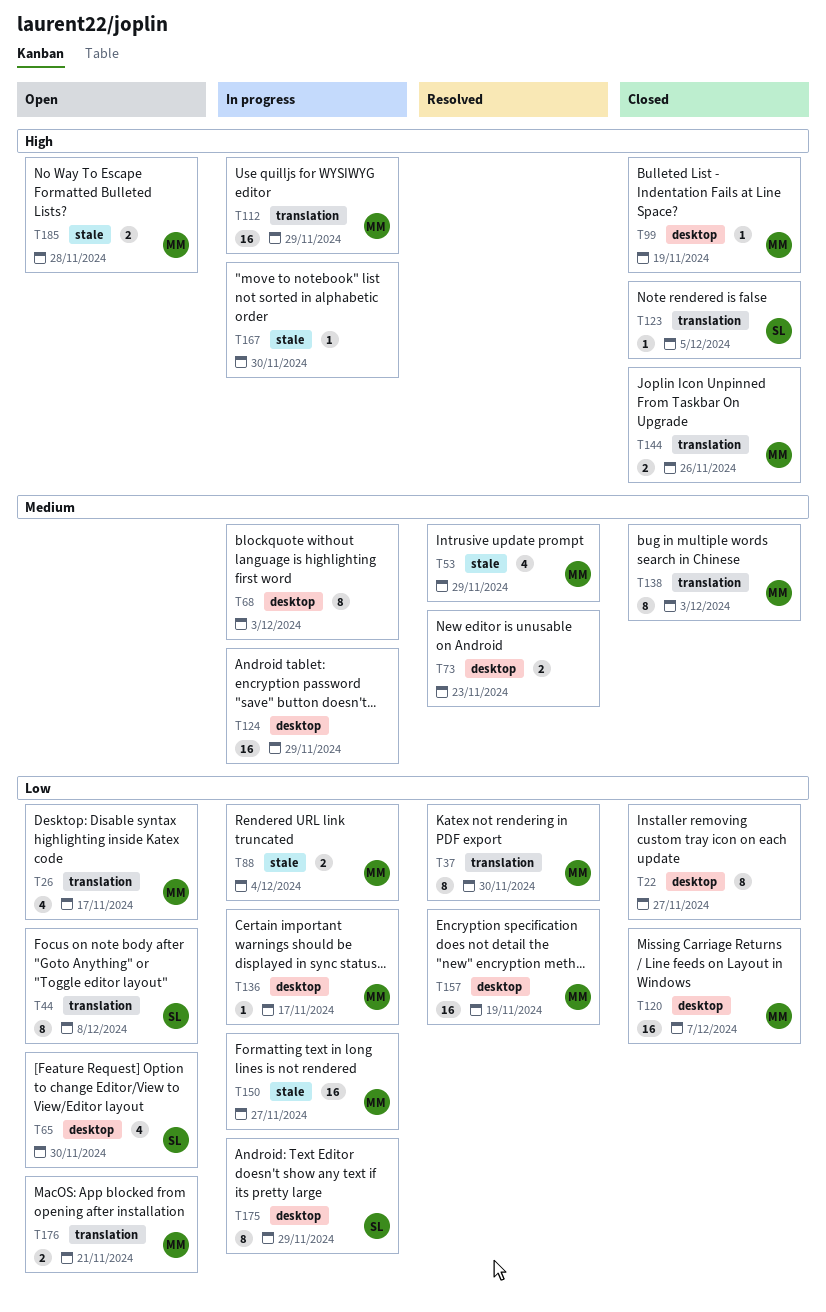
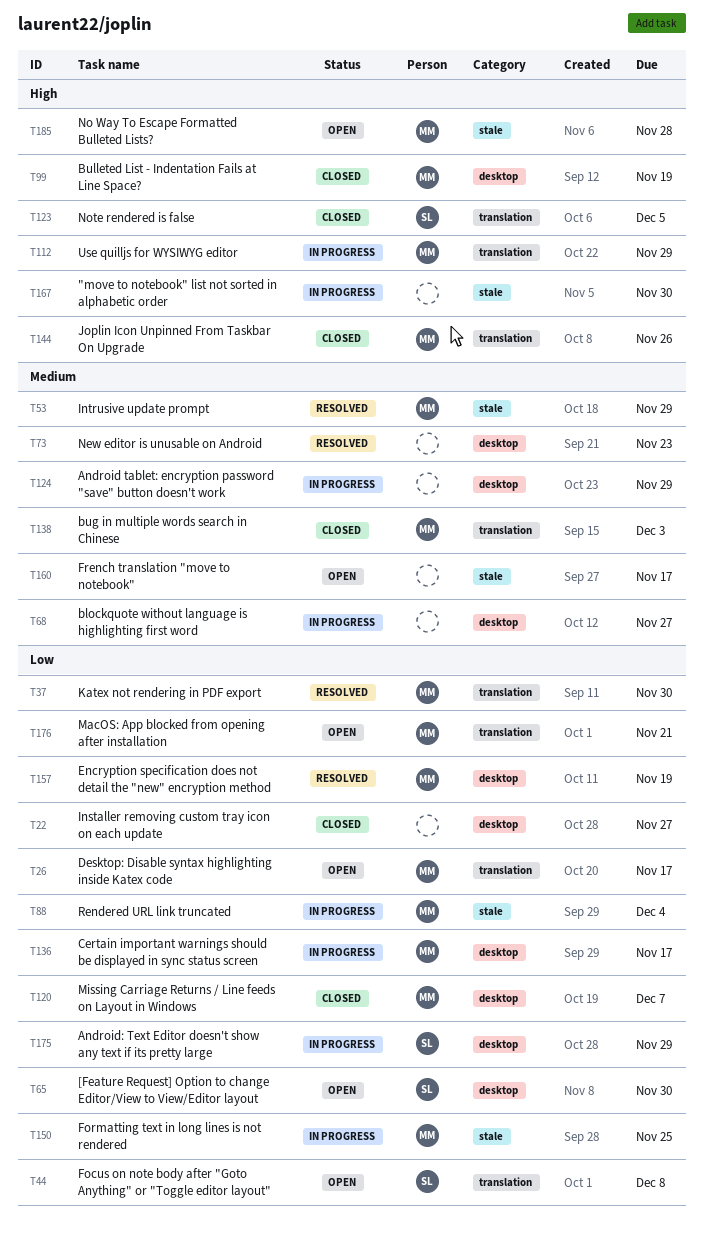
T68, due: Dec 3 -> Nov 27
T150, due: Nov 27 -> Nov 25
T160: none -> present

